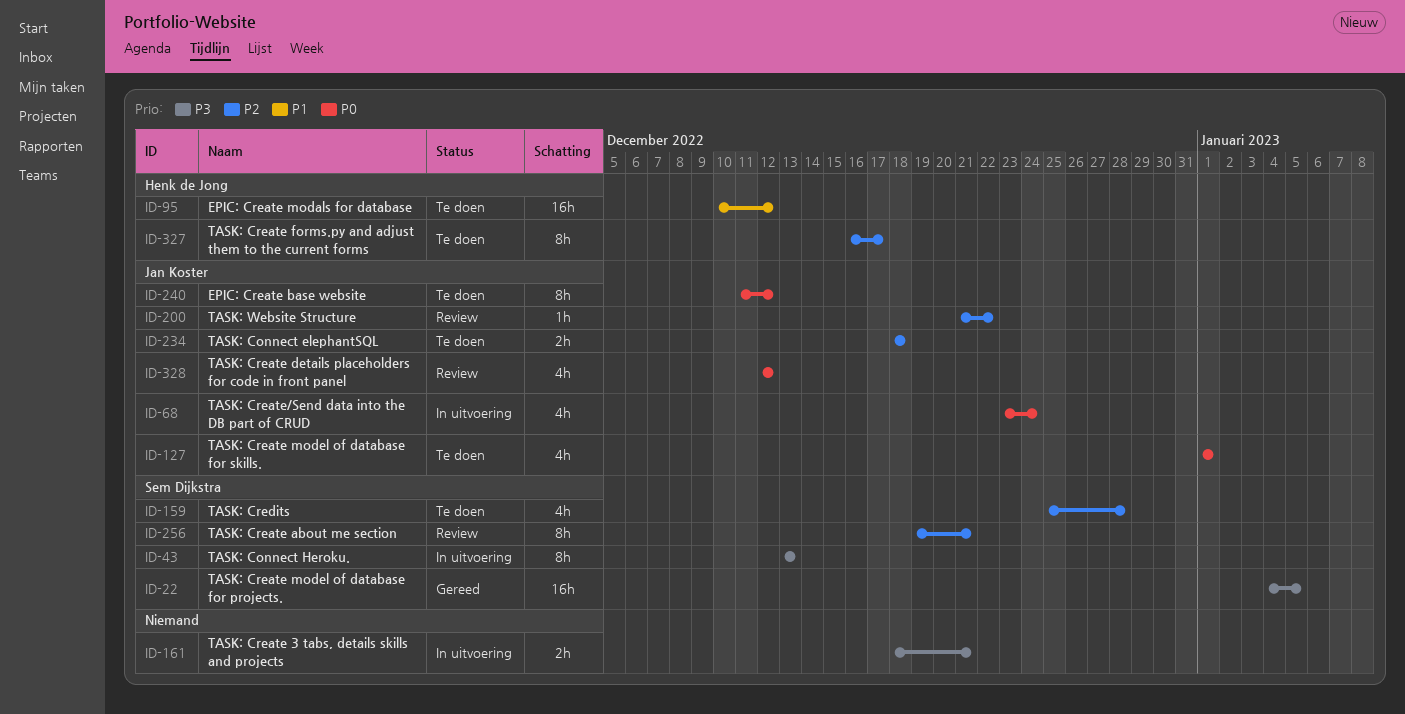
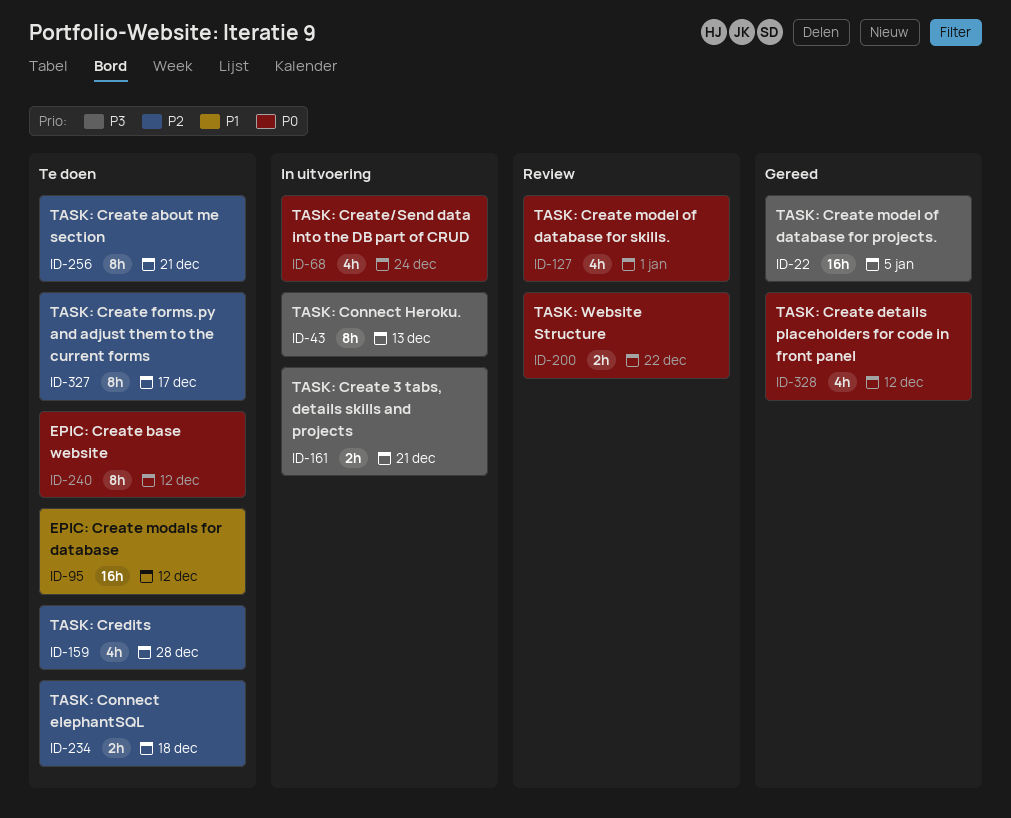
ID-127, status: Te doen -> Review
ID-200, priority: P2 -> P0
ID-200, estimate: 1h -> 2h
ID-256, status: Review -> Te doen
ID-328, status: Review -> Gereed

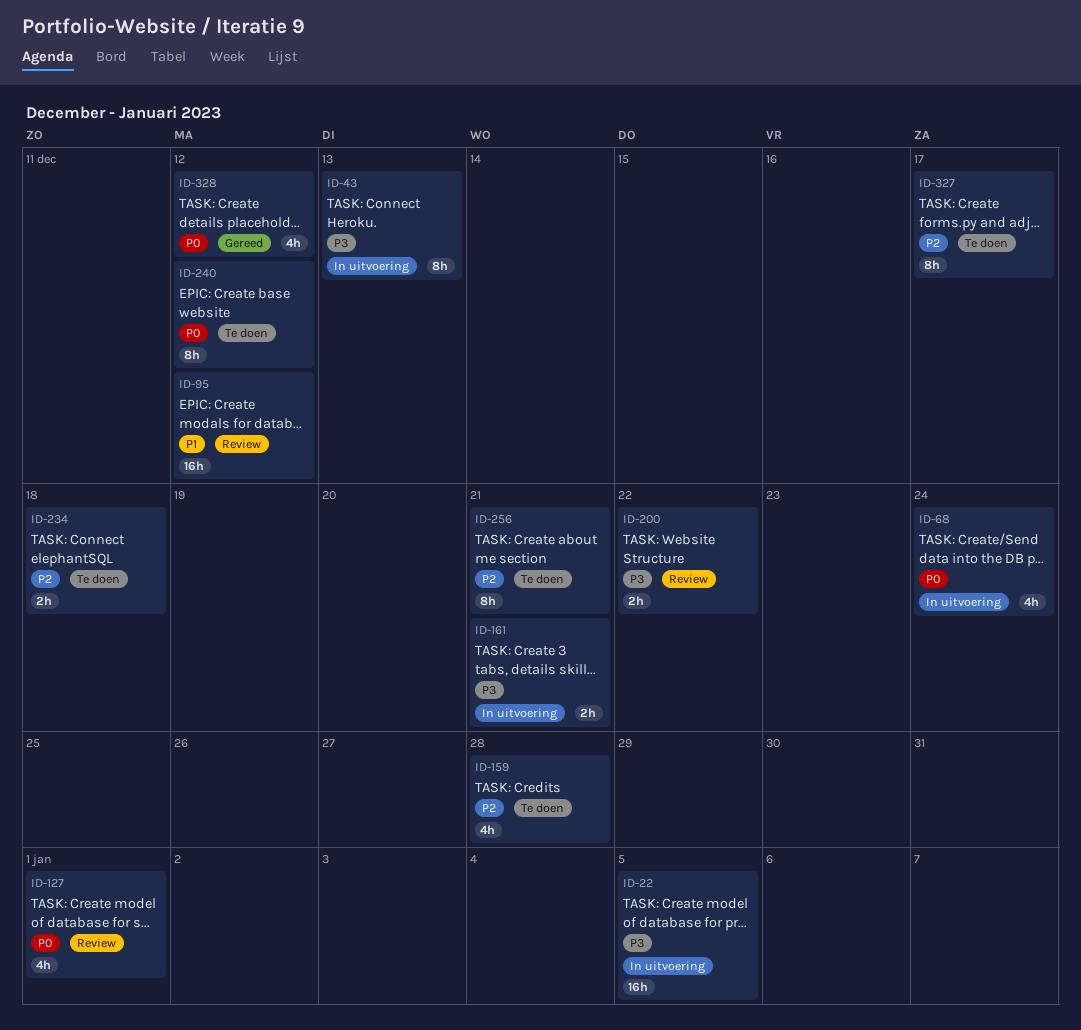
ID-22, status: Gereed -> In uitvoering
ID-95, status: Te doen -> Review
ID-200, priority: P0 -> P3

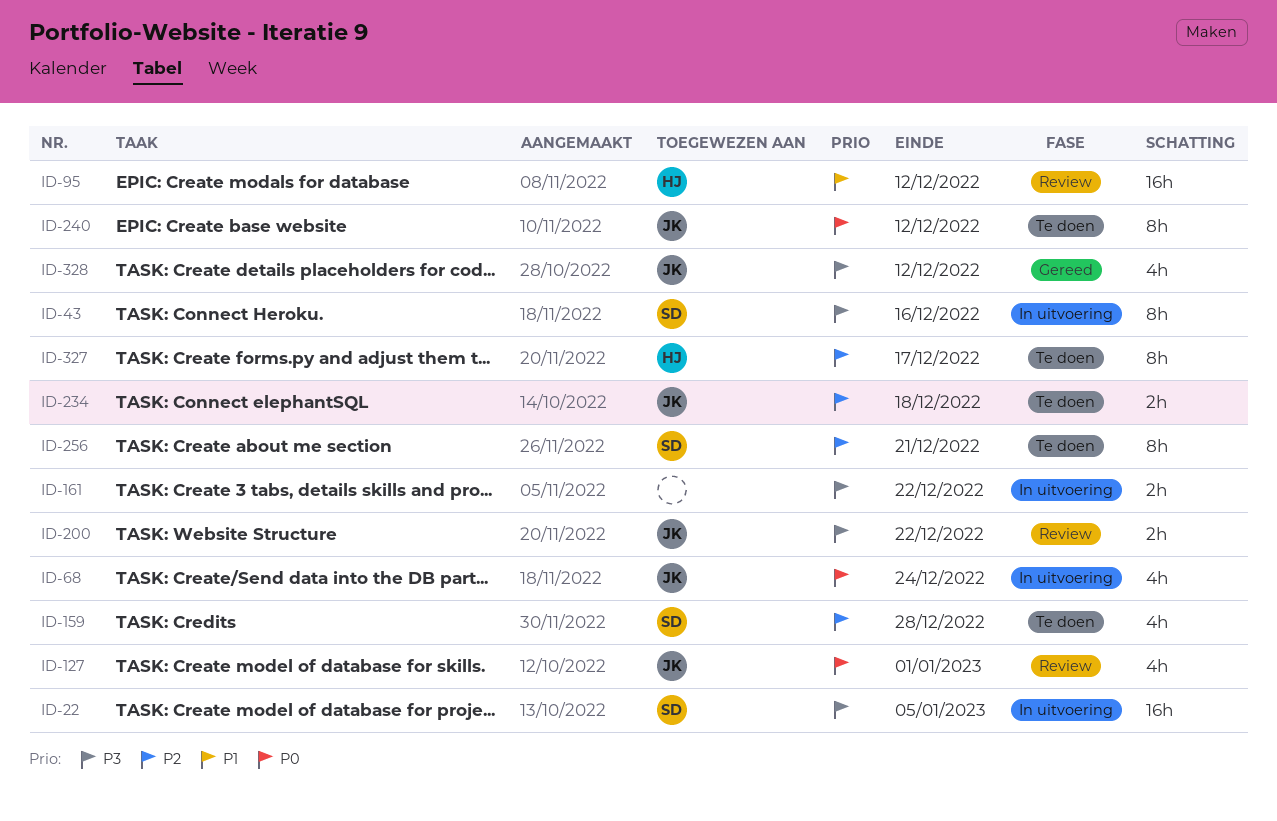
ID-43, due: Dec 13 -> Dec 16
ID-161, due: Dec 21 -> Dec 22
ID-328, priority: P0 -> P3

